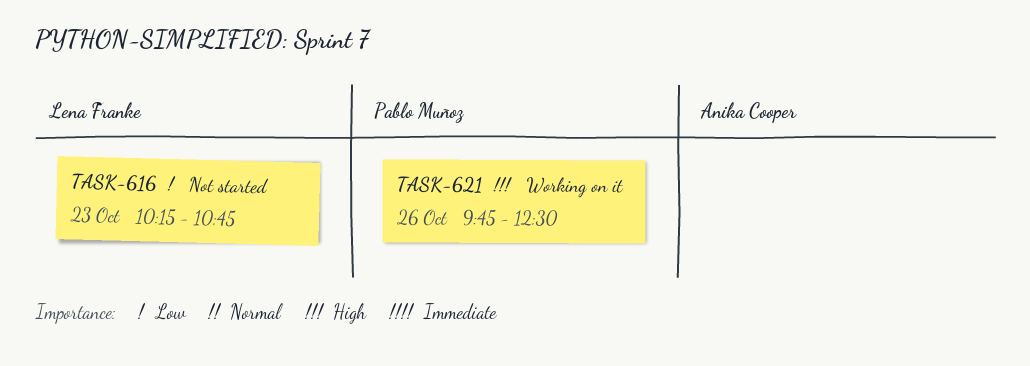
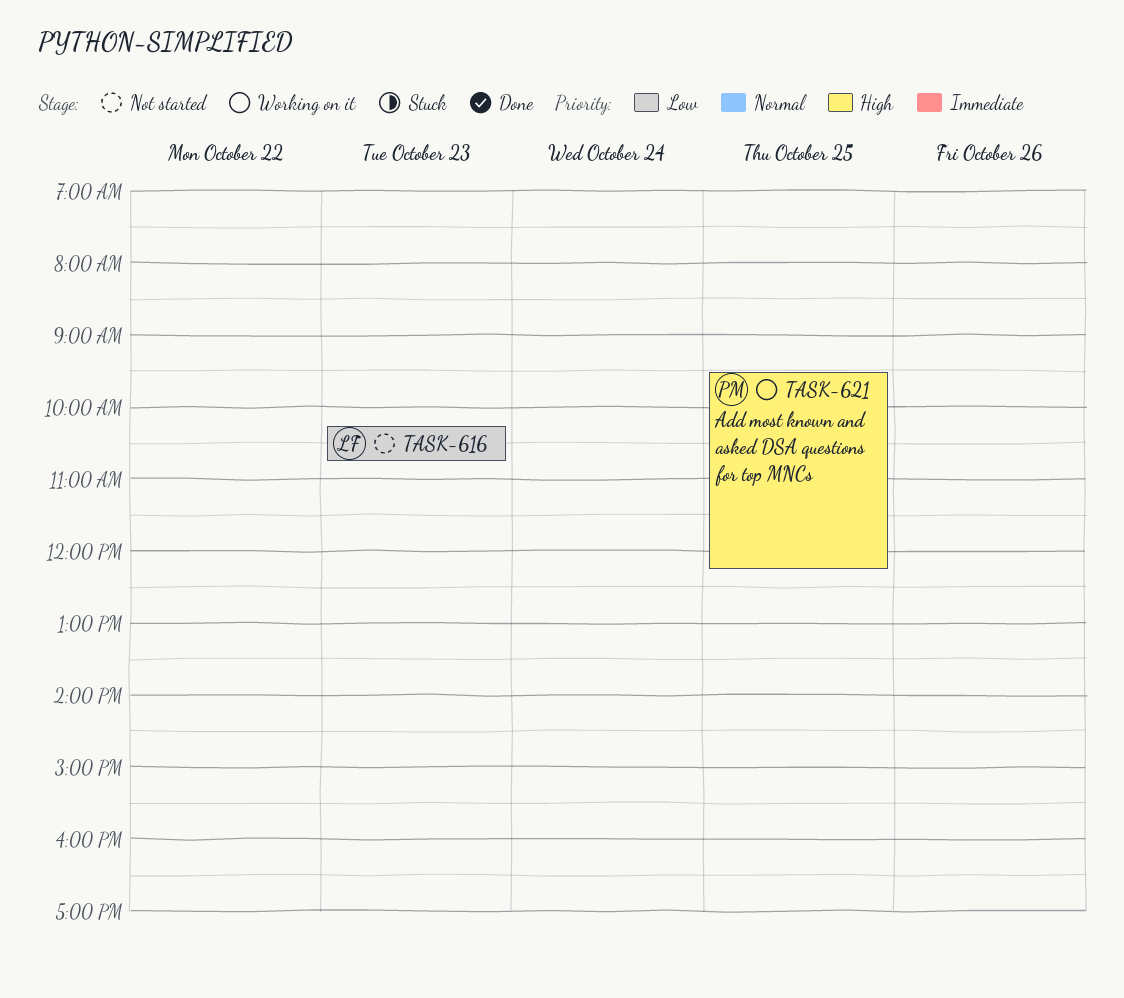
TASK-621, day: Oct 26 -> Oct 25
TASK-621, begins: 09:45 -> 09:30
TASK-621, ends: 12:30 -> 12:15

